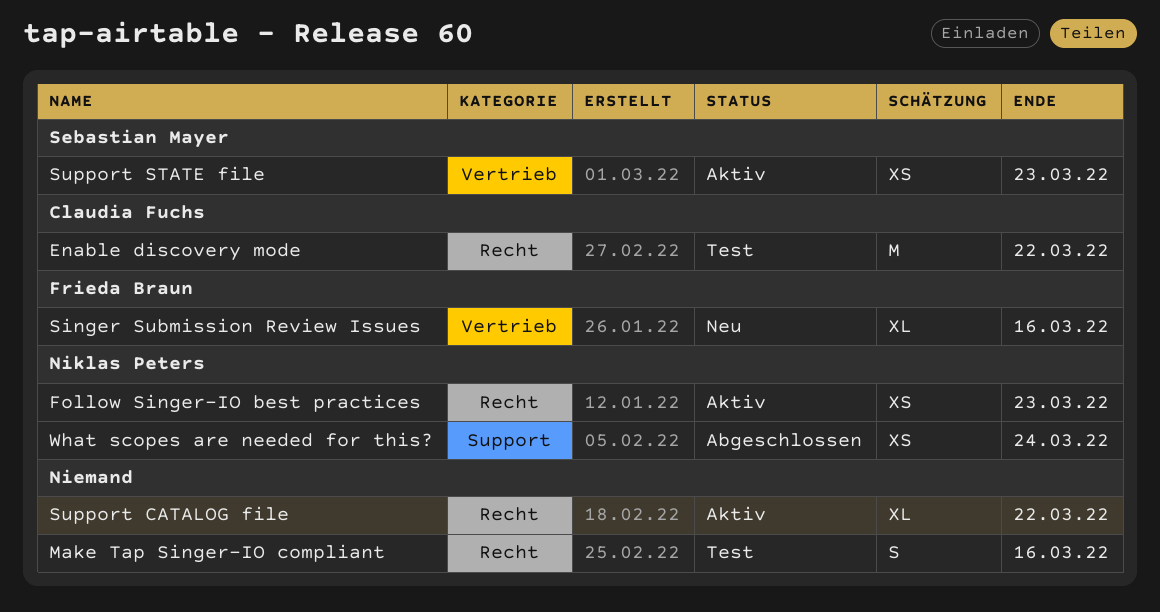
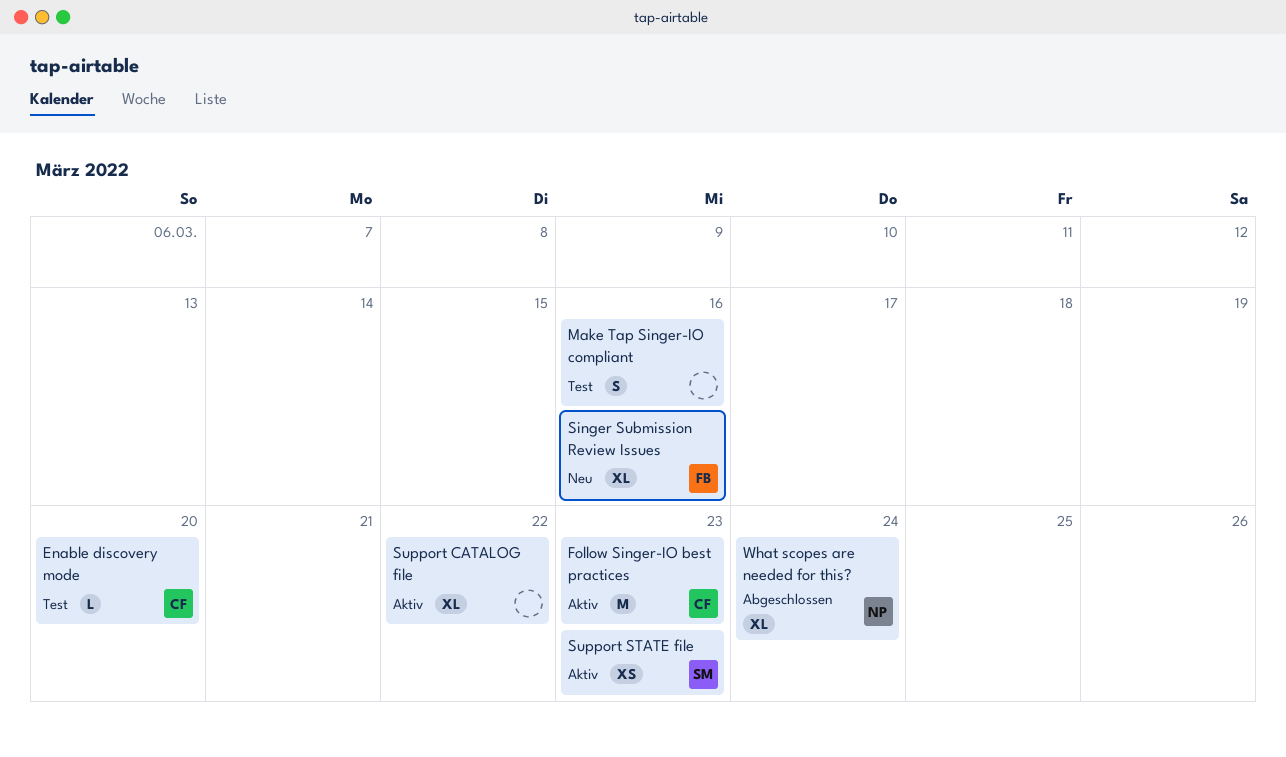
Enable discovery mode, estimate: M -> L
Enable discovery mode, due: Mar 22 -> Mar 20
Follow Singer-IO best practices, owner: Niklas Peters -> Claudia Fuchs
Follow Singer-IO best practices, estimate: XS -> M
What scopes are needed for this?, estimate: XS -> XL

